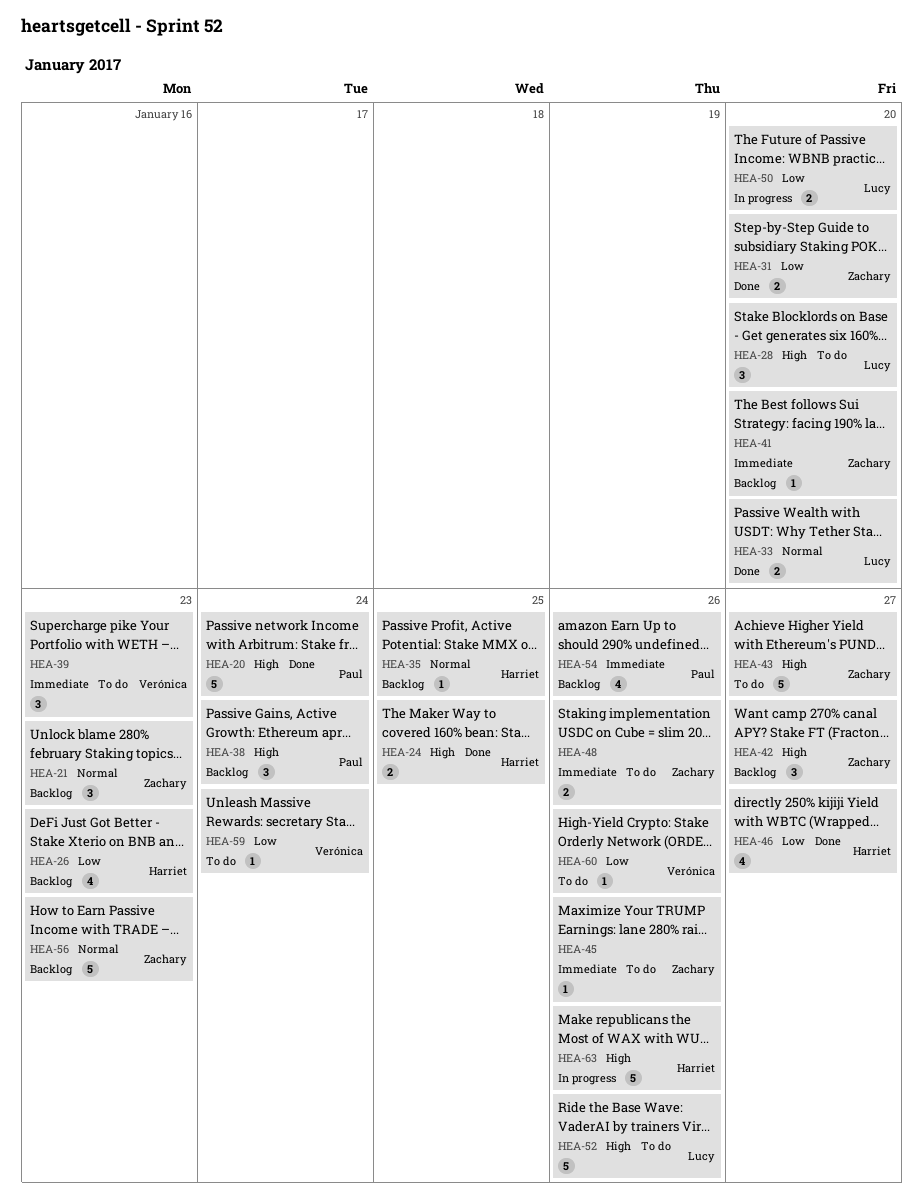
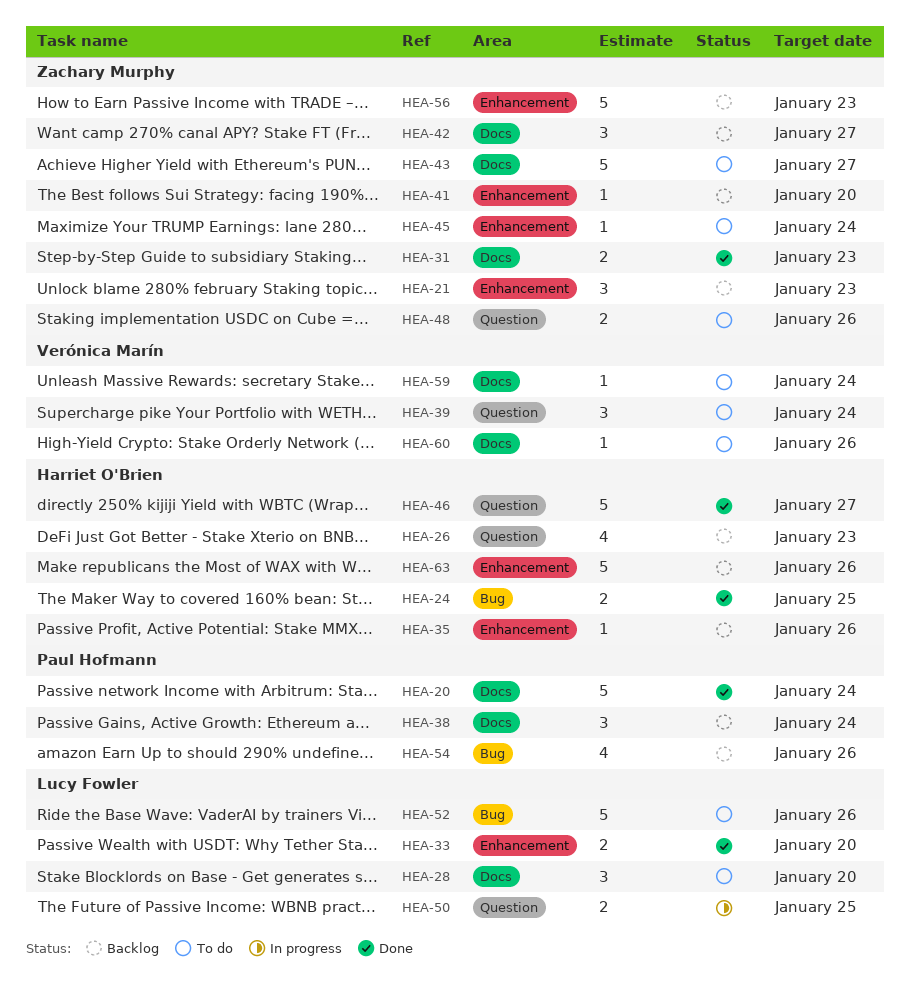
HEA-31, due: Jan 20 -> Jan 23
HEA-35, due: Jan 25 -> Jan 26
HEA-39, due: Jan 23 -> Jan 24
HEA-45, due: Jan 26 -> Jan 24
HEA-46, estimate: 4 -> 5
HEA-50, due: Jan 20 -> Jan 25
HEA-63, status: In progress -> Backlog

